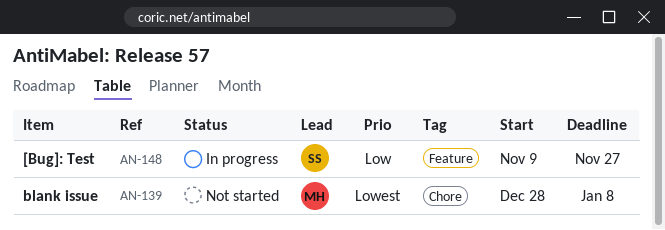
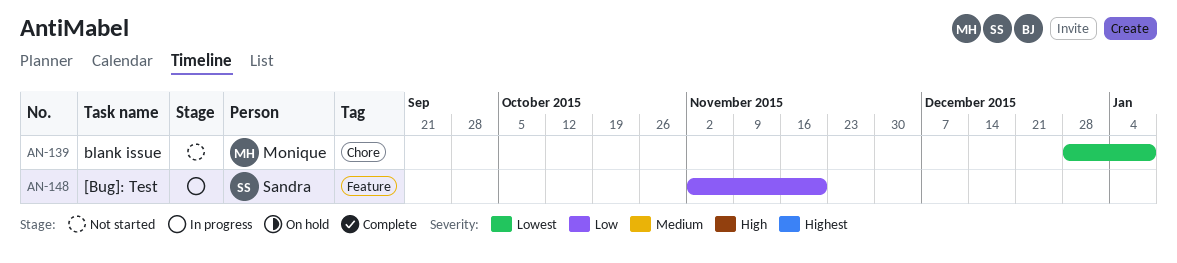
AN-148, start: Nov 9 -> Nov 2
AN-148, due: Nov 27 -> Nov 20

